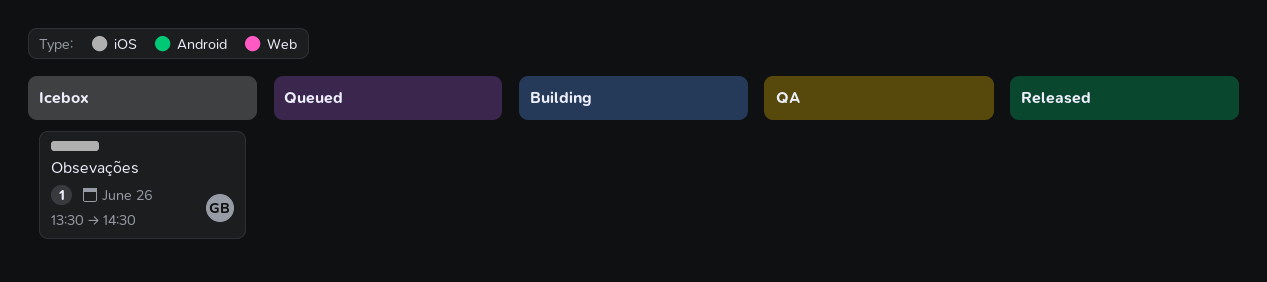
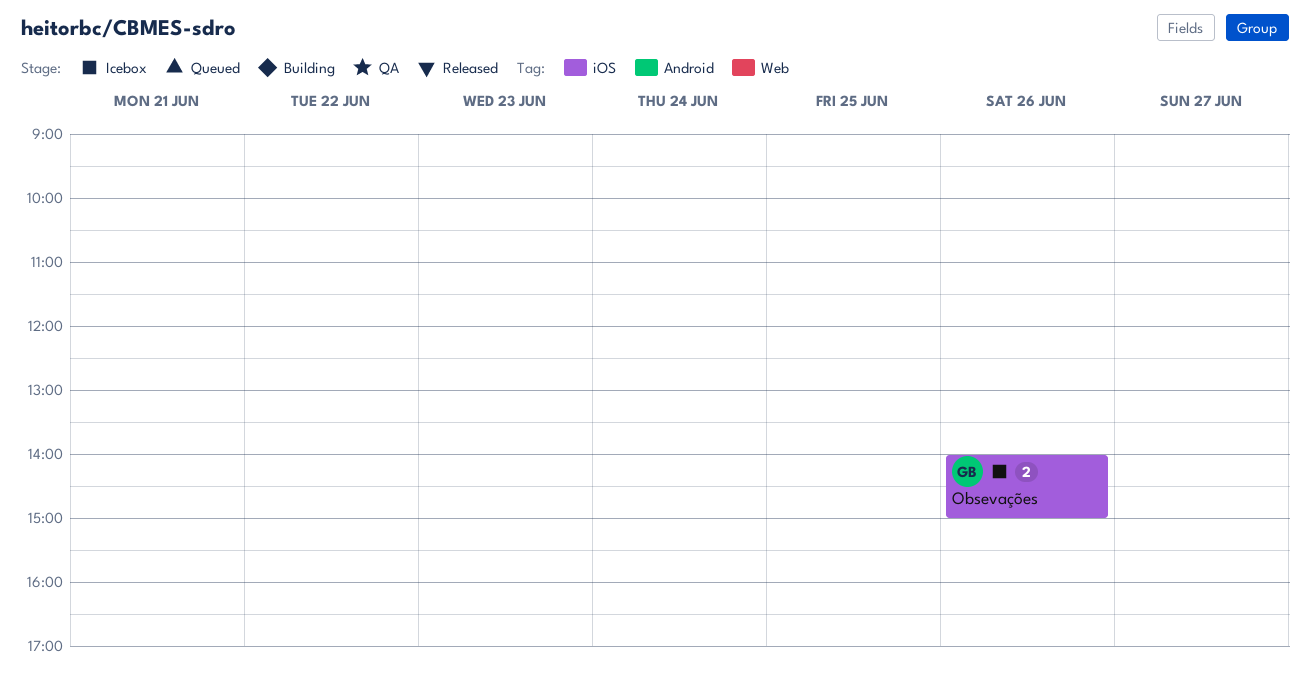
Obsevações, estimate: 1 -> 2
Obsevações, begins: 13:30 -> 14:00
Obsevações, ends: 14:30 -> 15:00

